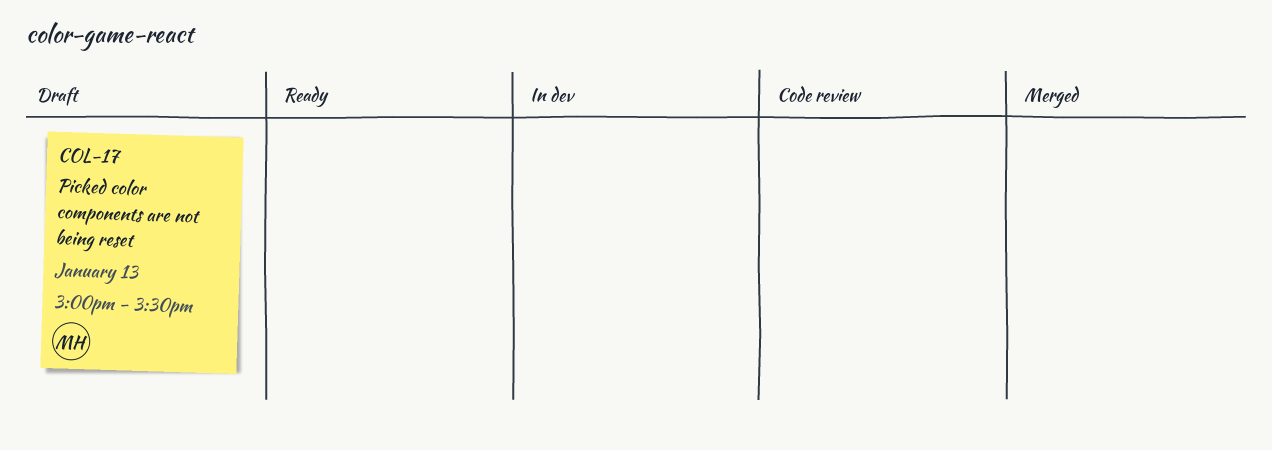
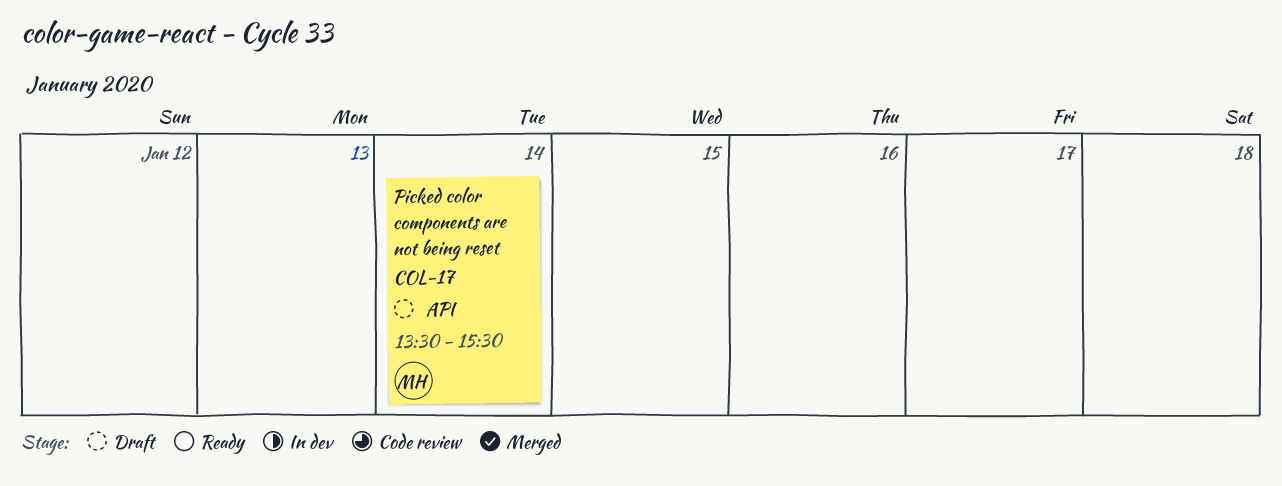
COL-17, day: Jan 13 -> Jan 14
COL-17, begins: 15:00 -> 13:30

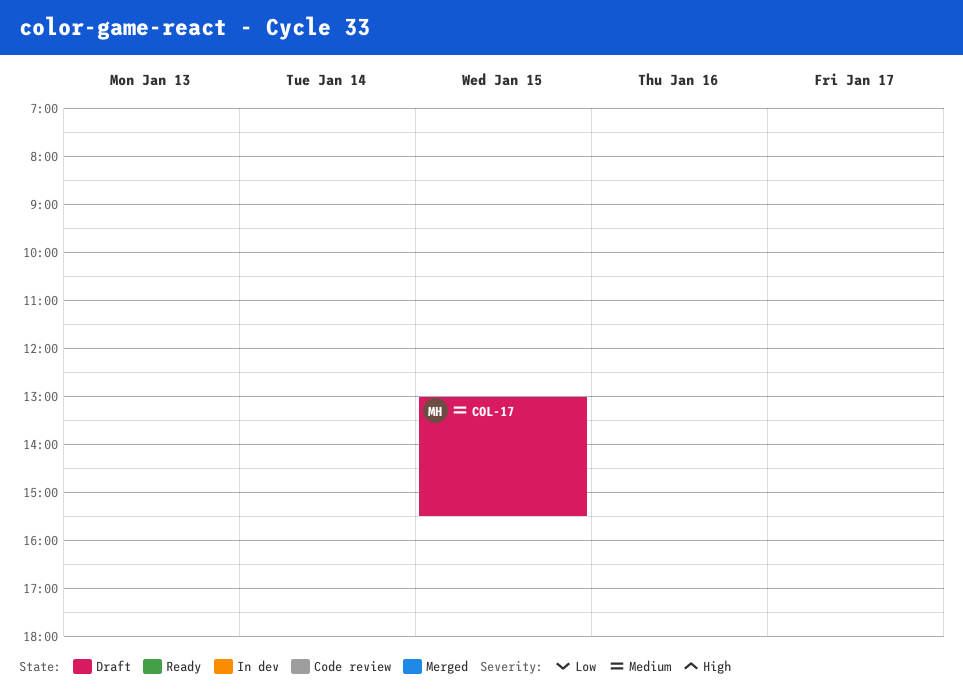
COL-17, day: Jan 14 -> Jan 15
COL-17, begins: 13:30 -> 13:00

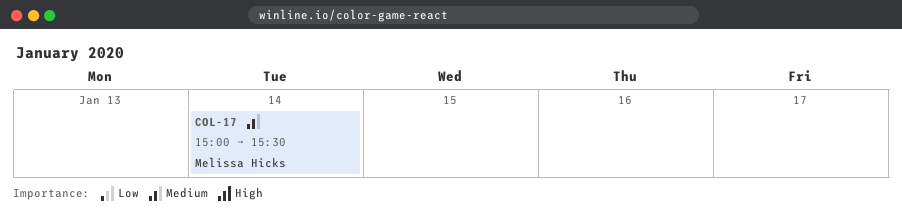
COL-17, day: Jan 15 -> Jan 14
COL-17, begins: 13:00 -> 15:00

